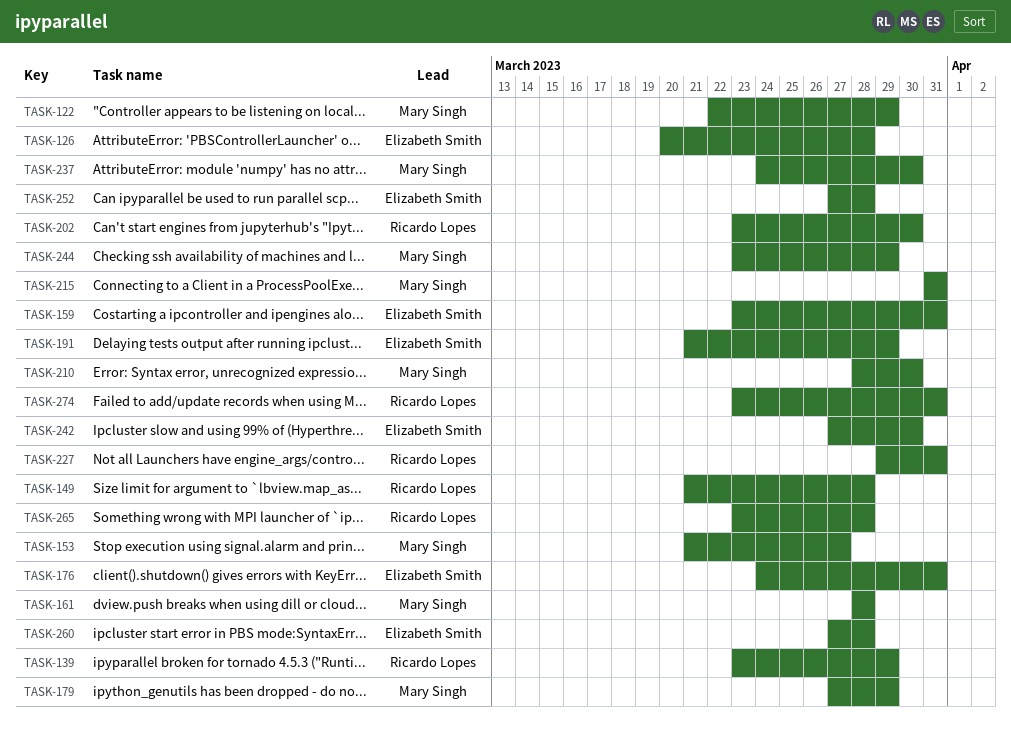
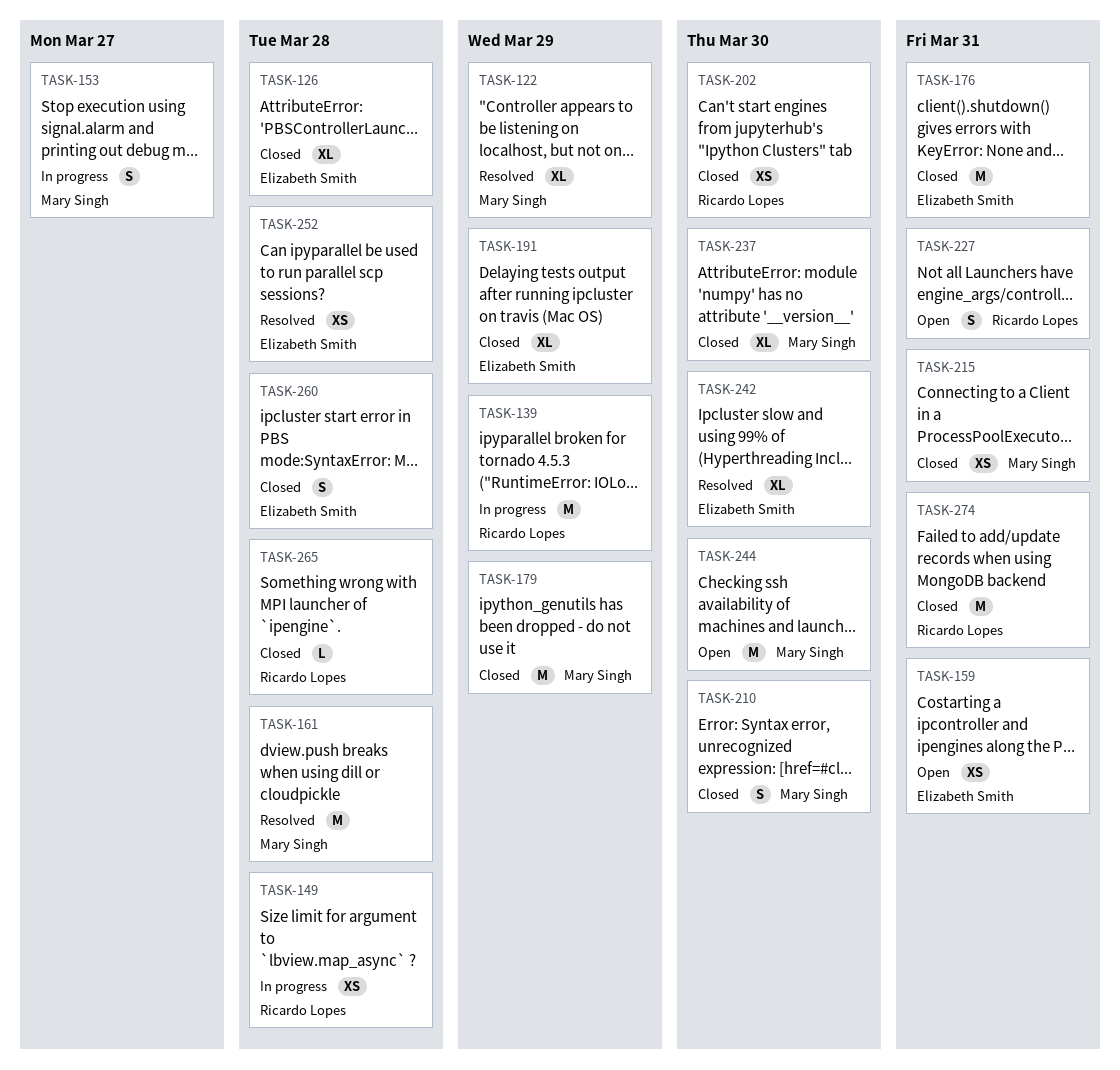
TASK-244, due: Mar 29 -> Mar 30

